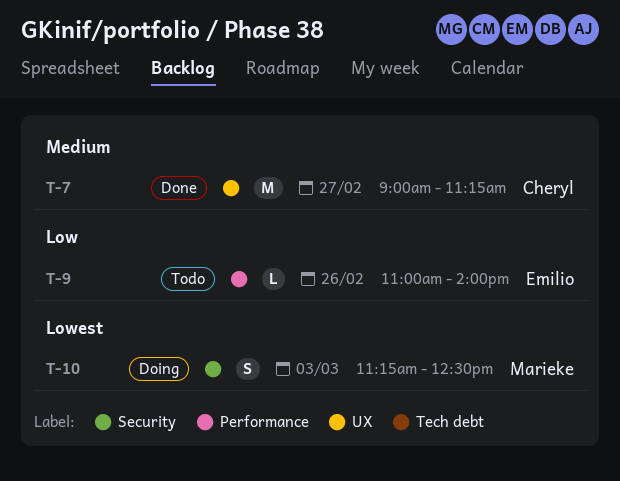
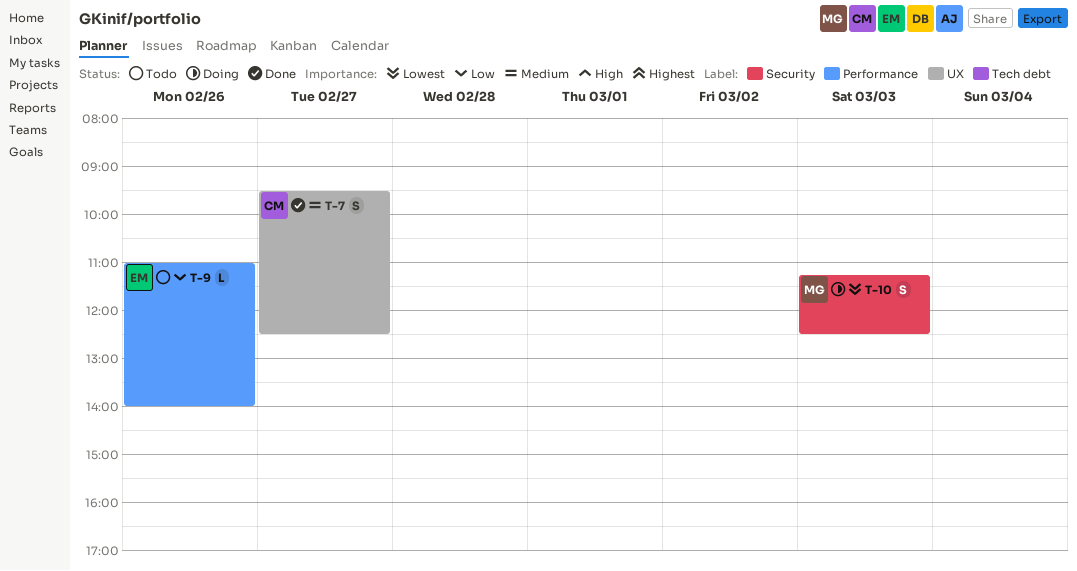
T-7, estimate: M -> S
T-7, begins: 09:00 -> 09:30
T-7, ends: 11:15 -> 12:30

